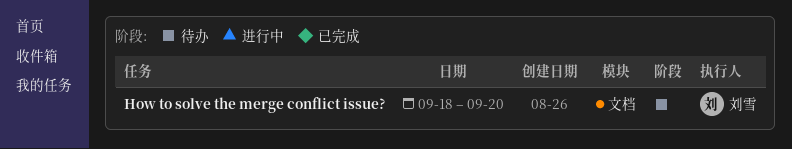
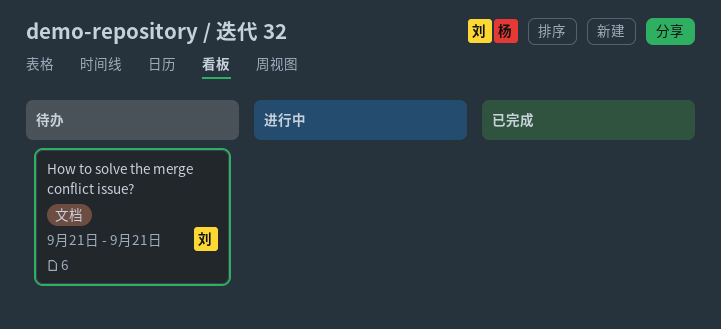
How to solve the merge conflict issue?, start: Sep 18 -> Sep 21
How to solve the merge conflict issue?, due: Sep 20 -> Sep 21

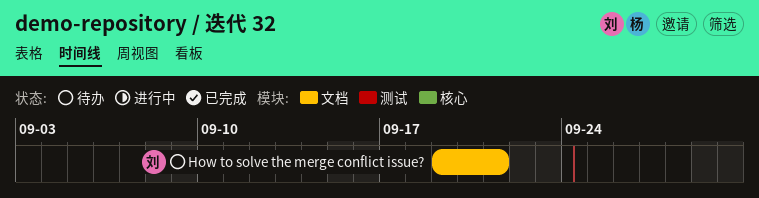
How to solve the merge conflict issue?, start: Sep 21 -> Sep 19

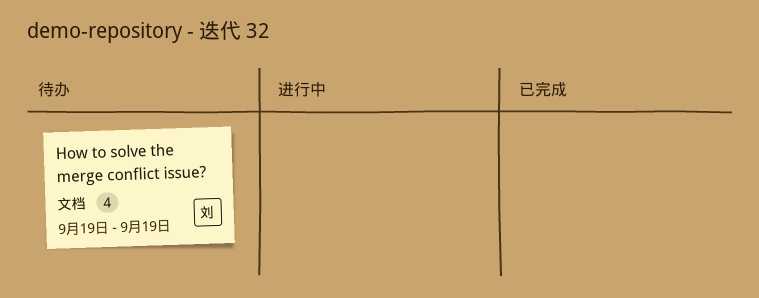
How to solve the merge conflict issue?, due: Sep 21 -> Sep 19

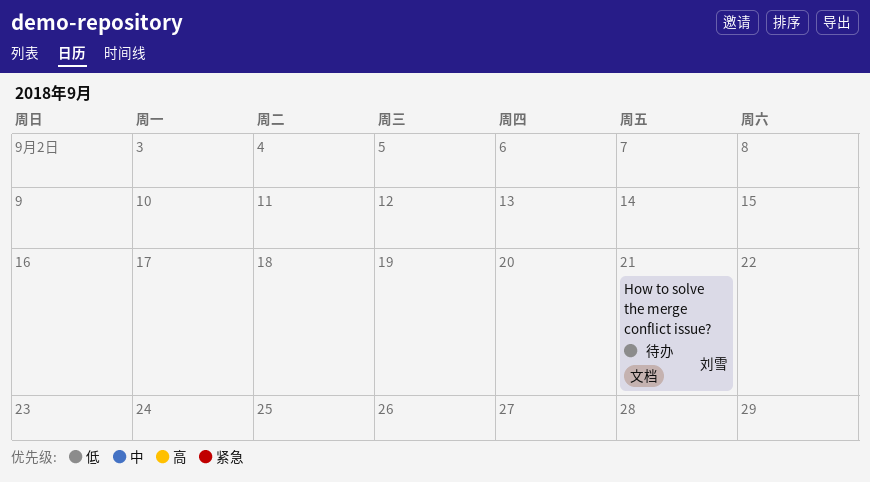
How to solve the merge conflict issue?, due: Sep 19 -> Sep 21

